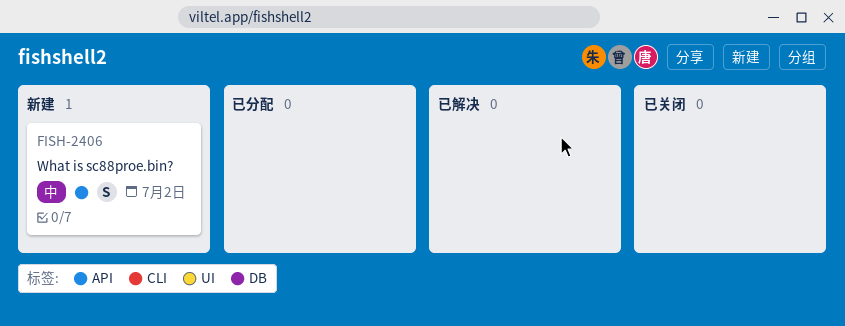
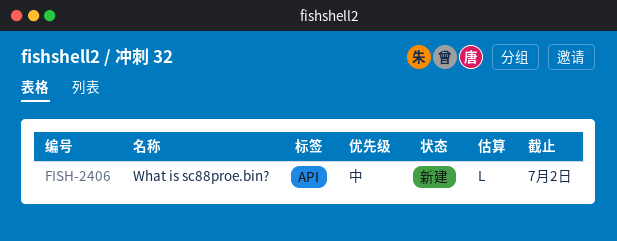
FISH-2406, estimate: S -> L

